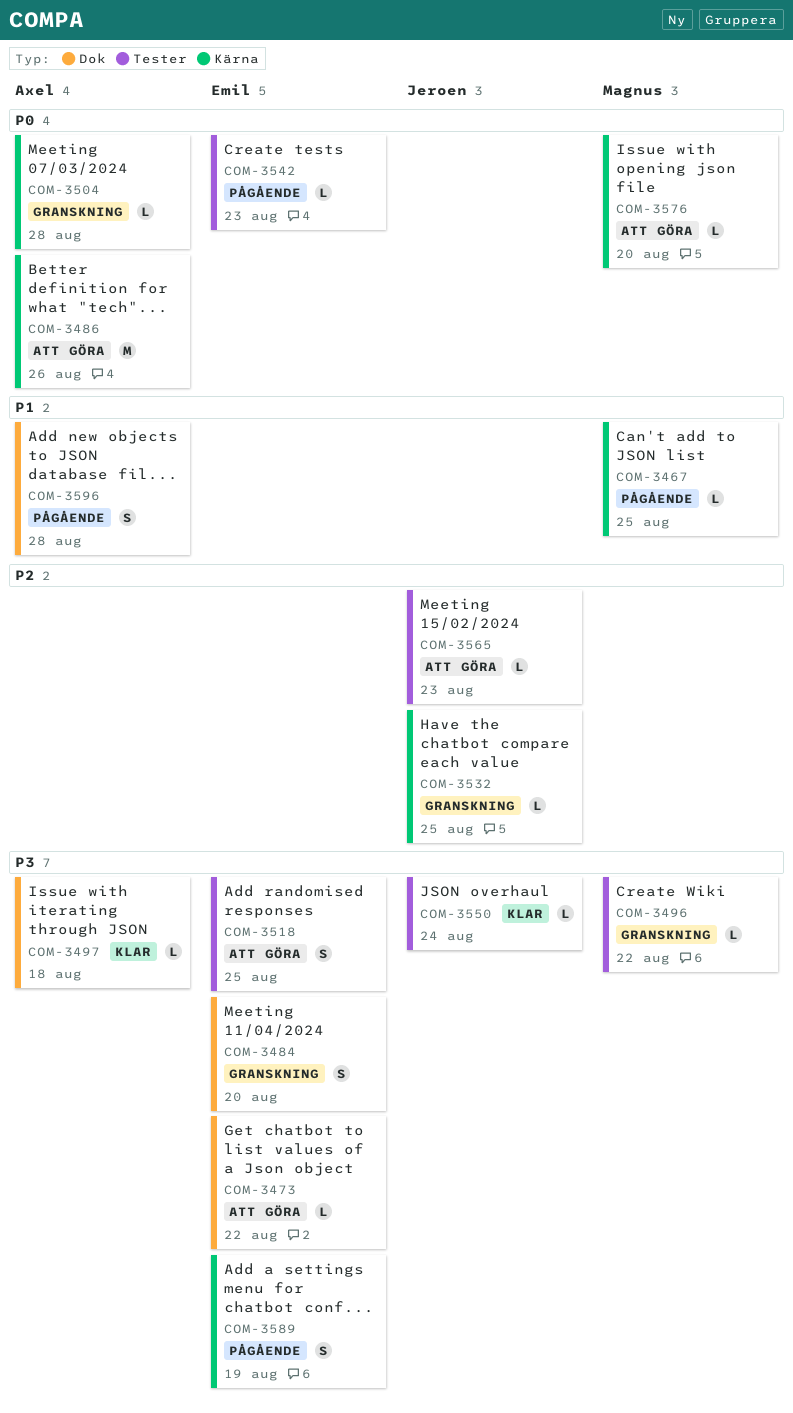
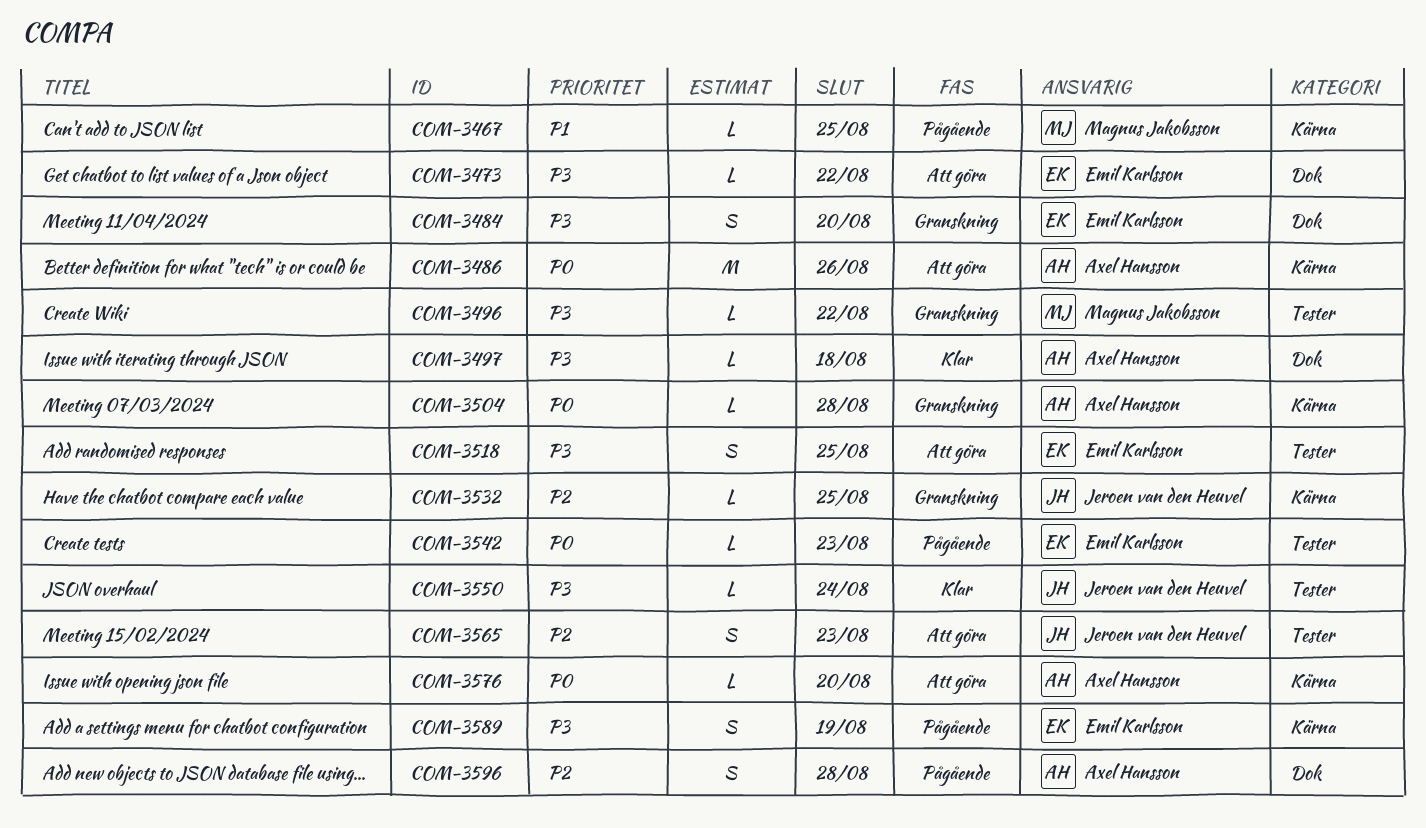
COM-3565, estimate: L -> S
COM-3576, owner: Magnus Jakobsson -> Axel Hansson
COM-3596, priority: P1 -> P2

